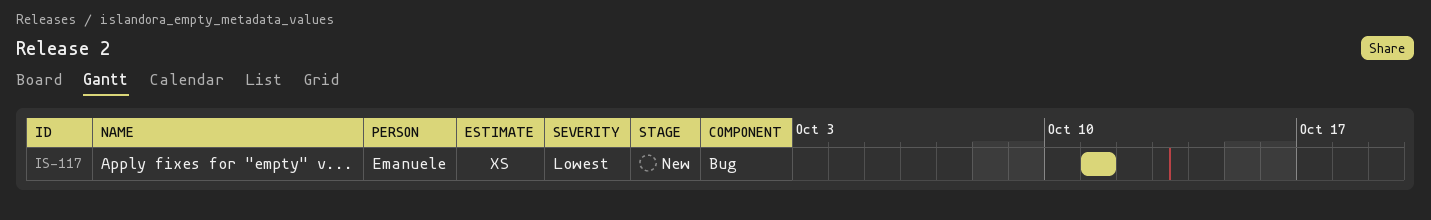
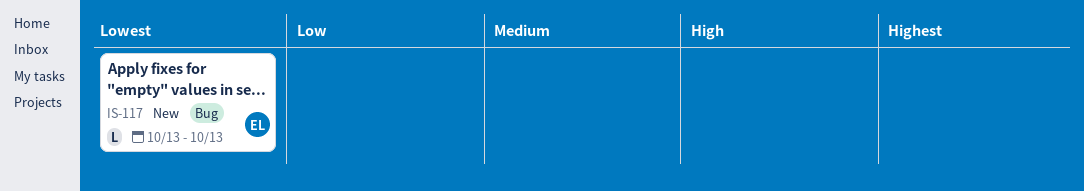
IS-117, estimate: XS -> L
IS-117, start: Oct 11 -> Oct 13
IS-117, due: Oct 11 -> Oct 13

